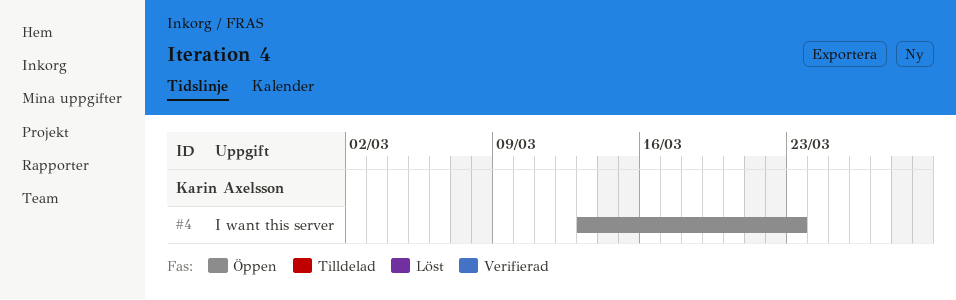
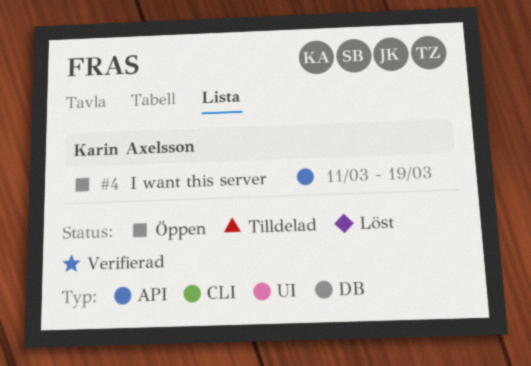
#4, start: Mar 13 -> Mar 11
#4, due: Mar 23 -> Mar 19

